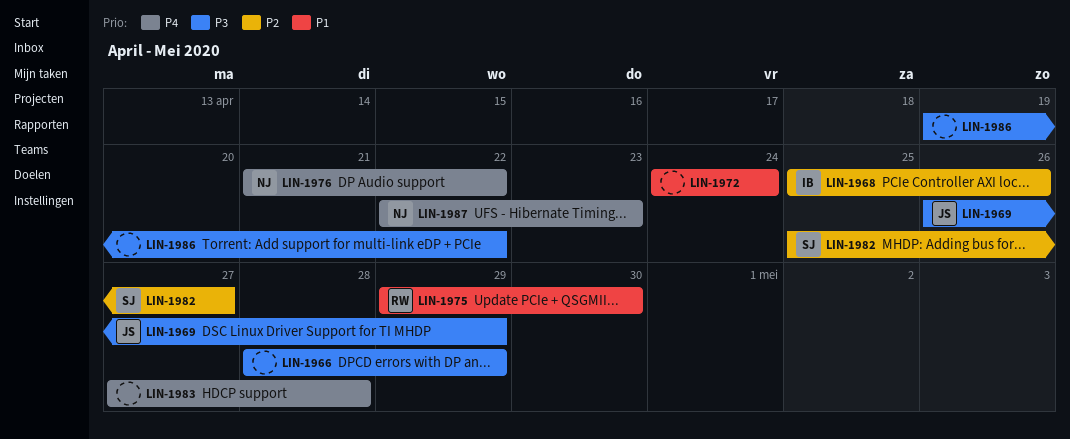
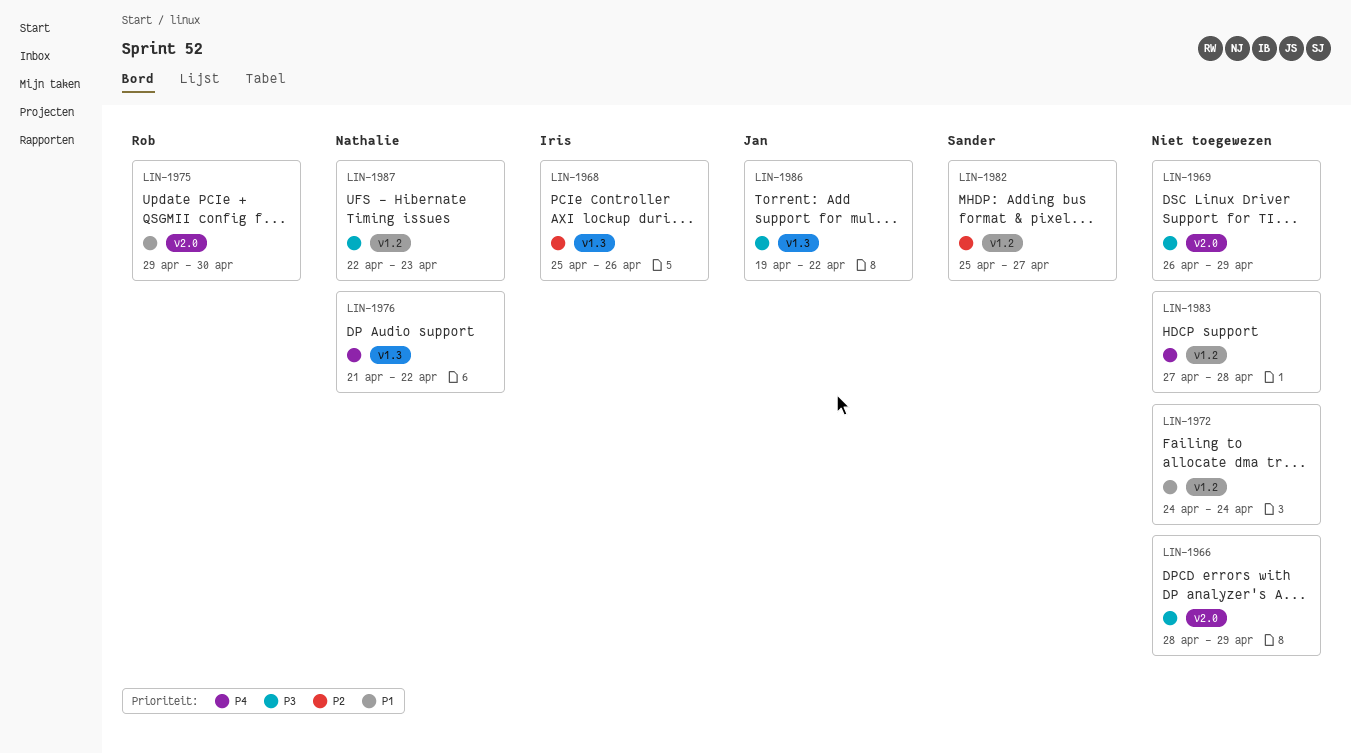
LIN-1969, owner: Jan -> none
LIN-1986, owner: none -> Jan
LIN-1987, priority: P4 -> P3

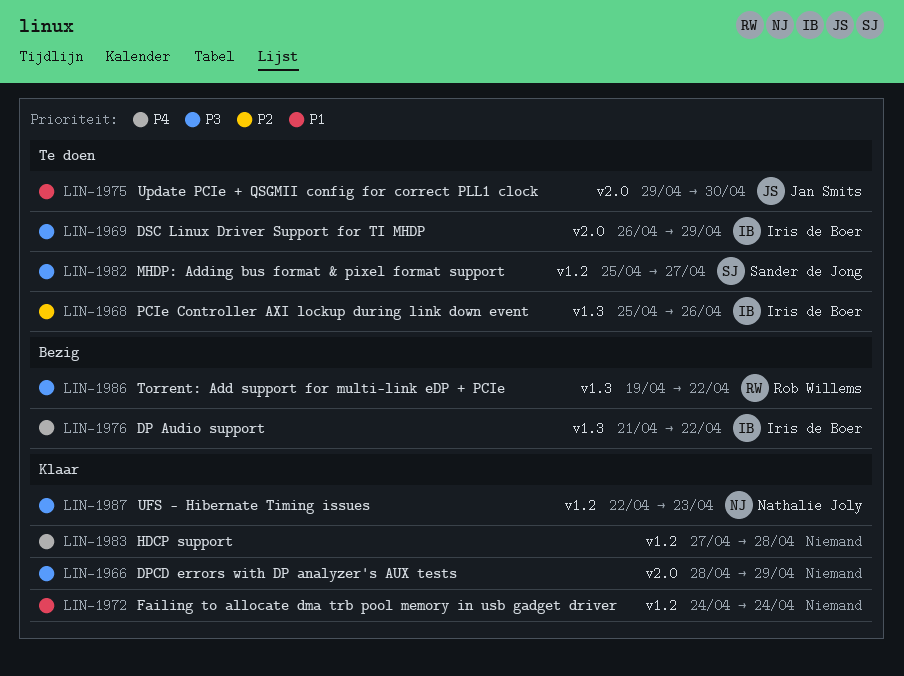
LIN-1969, owner: none -> Iris de Boer
LIN-1975, owner: Rob Willems -> Jan Smits
LIN-1976, owner: Nathalie Joly -> Iris de Boer
LIN-1982, priority: P2 -> P3
LIN-1986, owner: Jan Smits -> Rob Willems

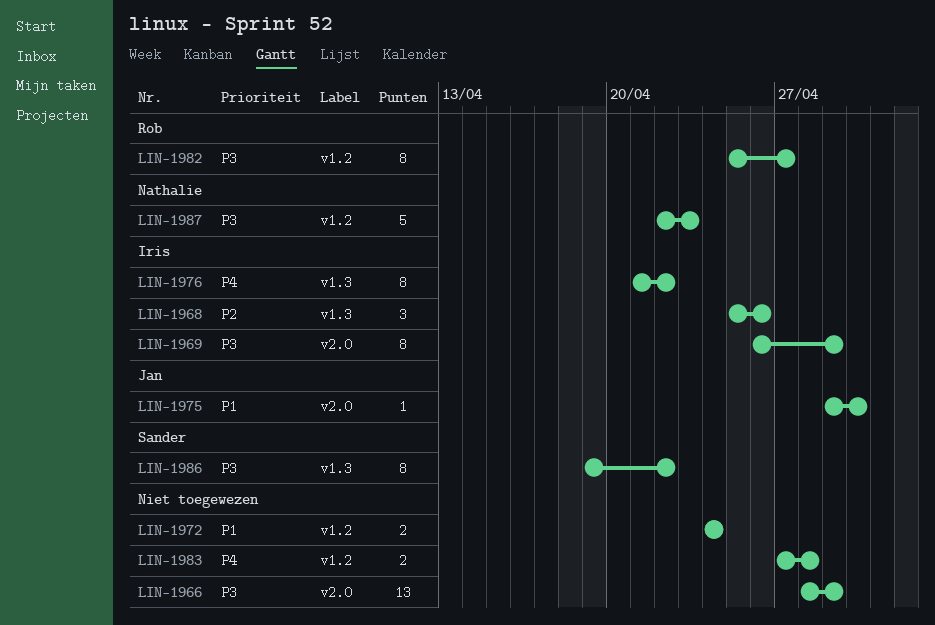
LIN-1982, owner: Sander de Jong -> Rob Willems
LIN-1986, owner: Rob Willems -> Sander de Jong

